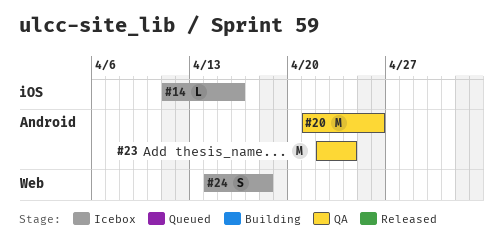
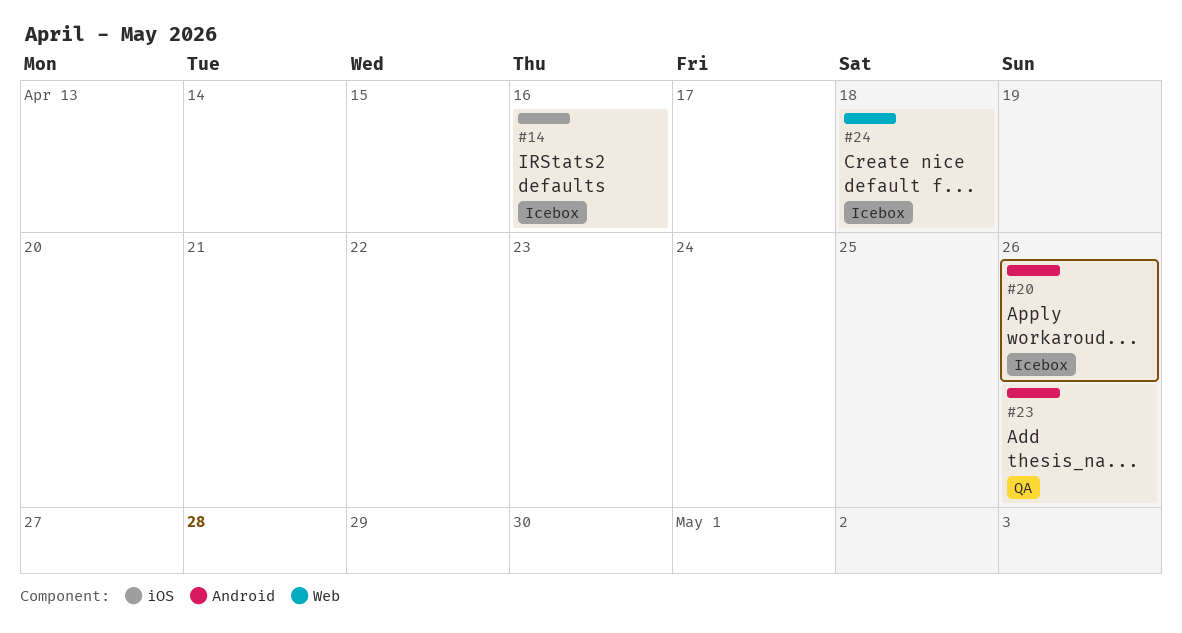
#20, status: QA -> Icebox
#23, due: Apr 24 -> Apr 26

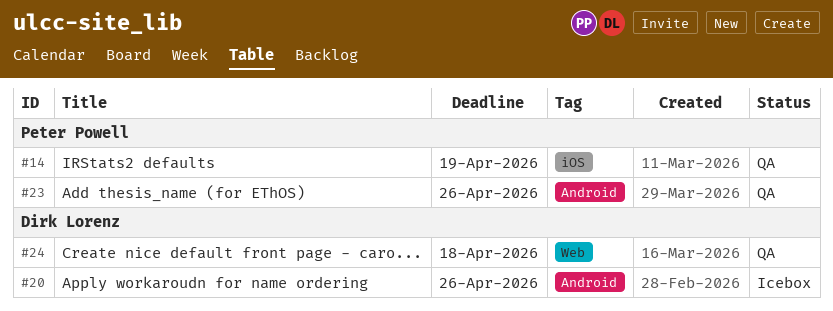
#14, status: Icebox -> QA
#14, due: Apr 16 -> Apr 19
#24, status: Icebox -> QA

